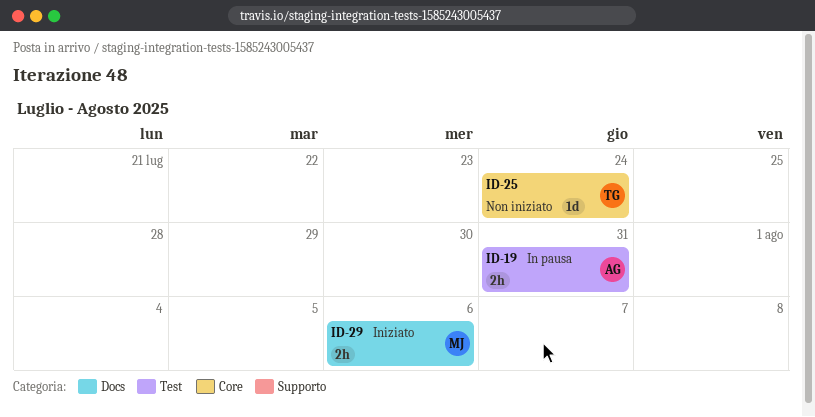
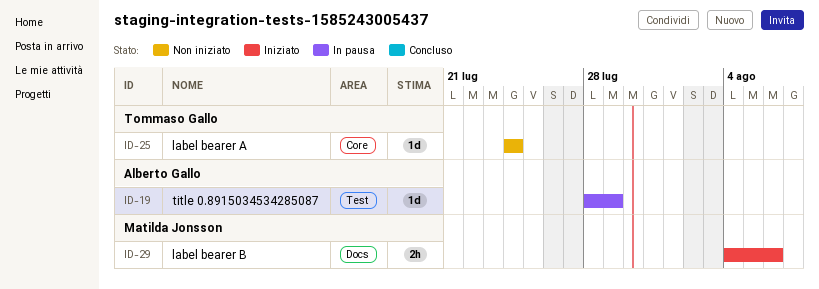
ID-19, estimate: 2h -> 1d
ID-19, due: Jul 31 -> Jul 29

